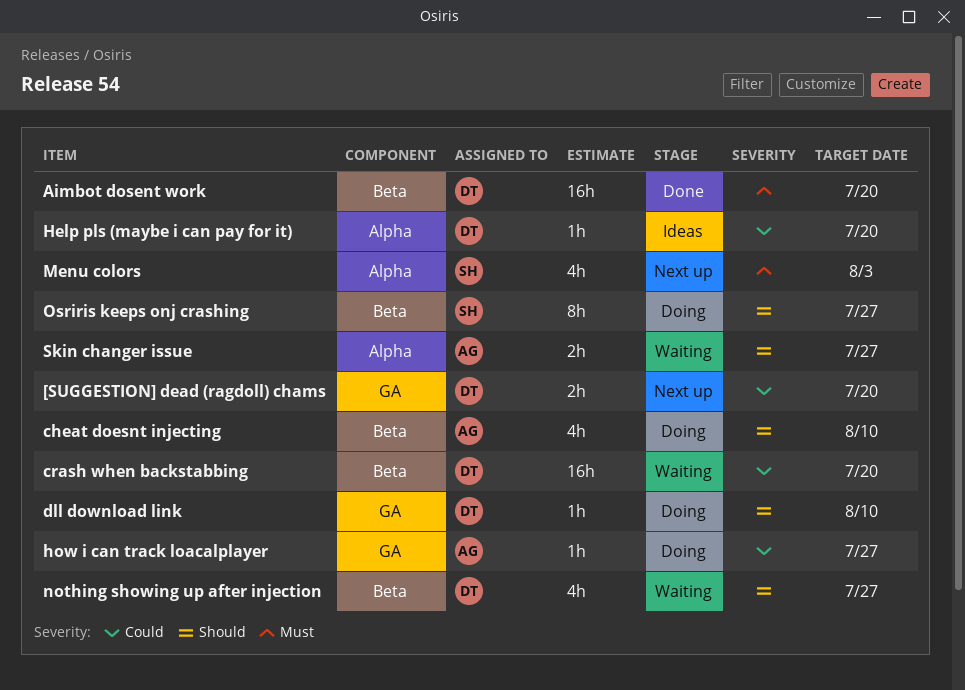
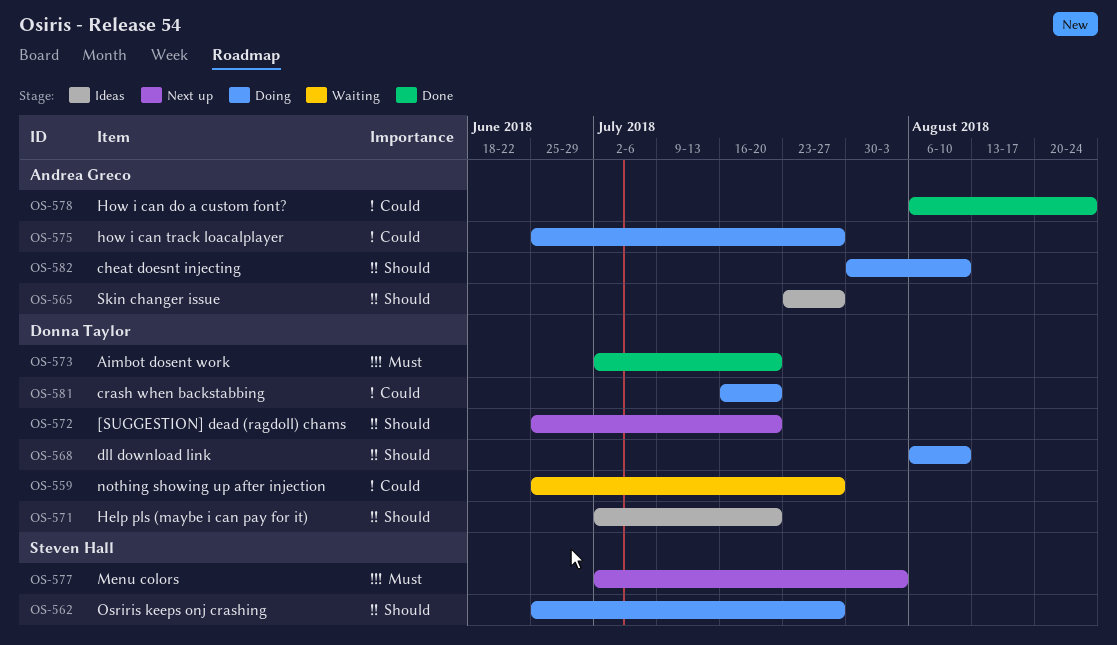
[SUGGESTION] dead (ragdoll) chams, priority: Could -> Should
crash when backstabbing, status: Waiting -> Doing
Help pls (maybe i can pay for it), priority: Could -> Should
How i can do a custom font?: none -> present
nothing showing up after injection, priority: Should -> Could
Skin changer issue, status: Waiting -> Ideas

